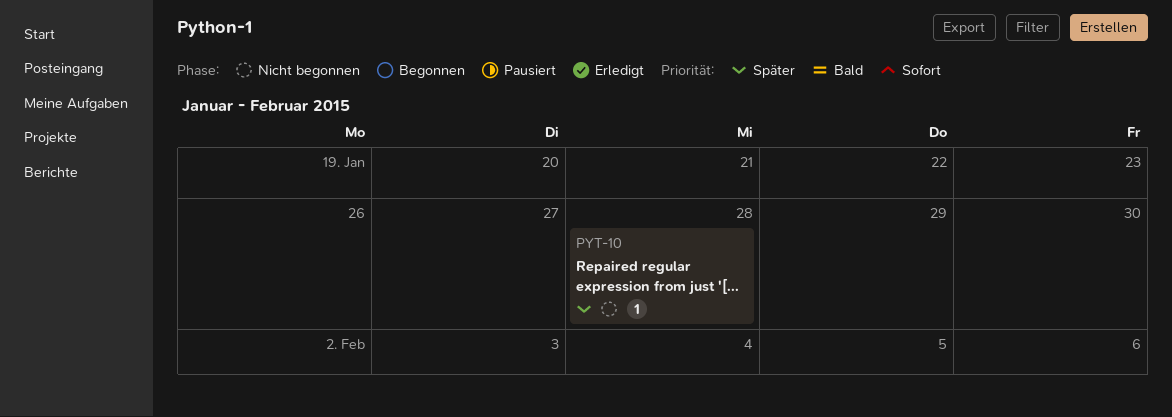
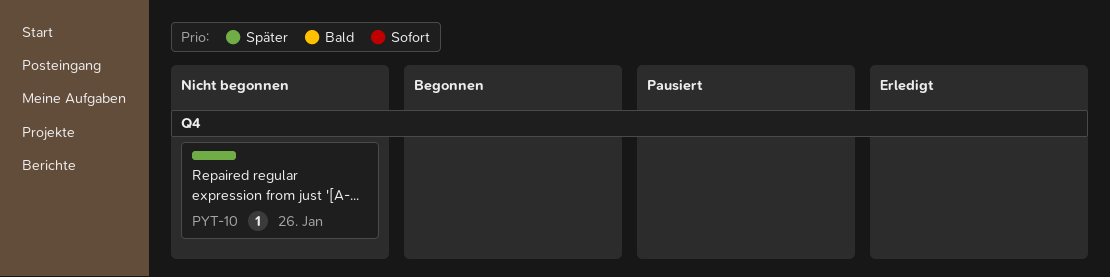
PYT-10, due: Jan 28 -> Jan 26

